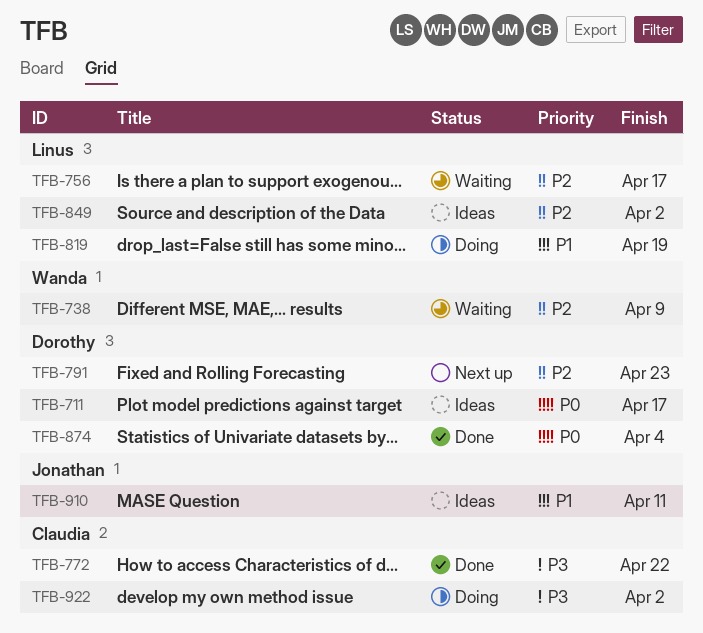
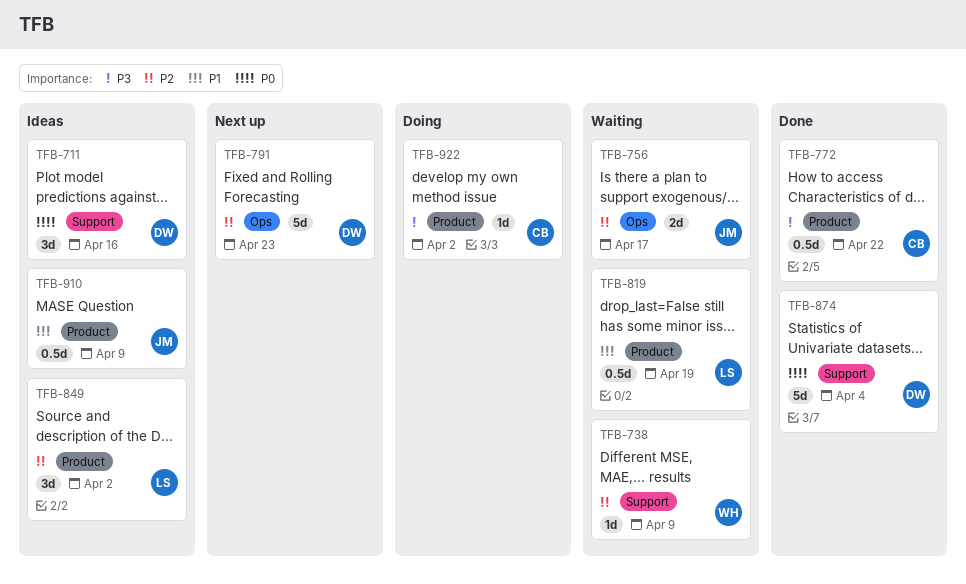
TFB-711, due: Apr 17 -> Apr 16
TFB-756, owner: Linus -> Jonathan
TFB-819, status: Doing -> Waiting
TFB-910, due: Apr 11 -> Apr 9

